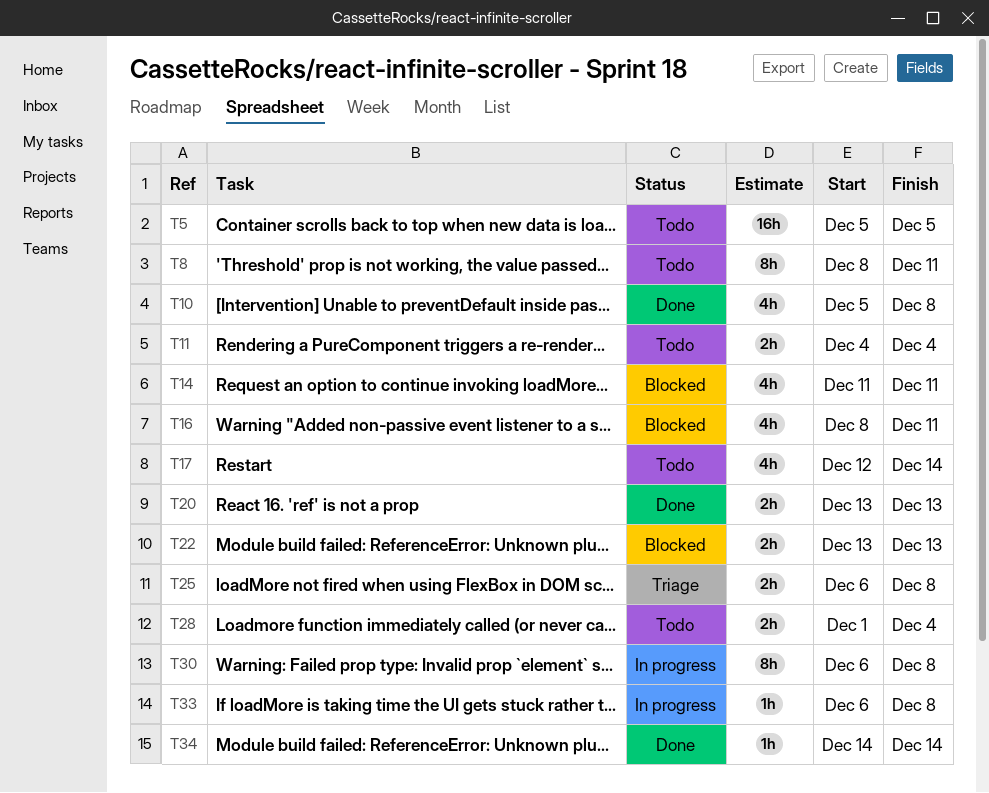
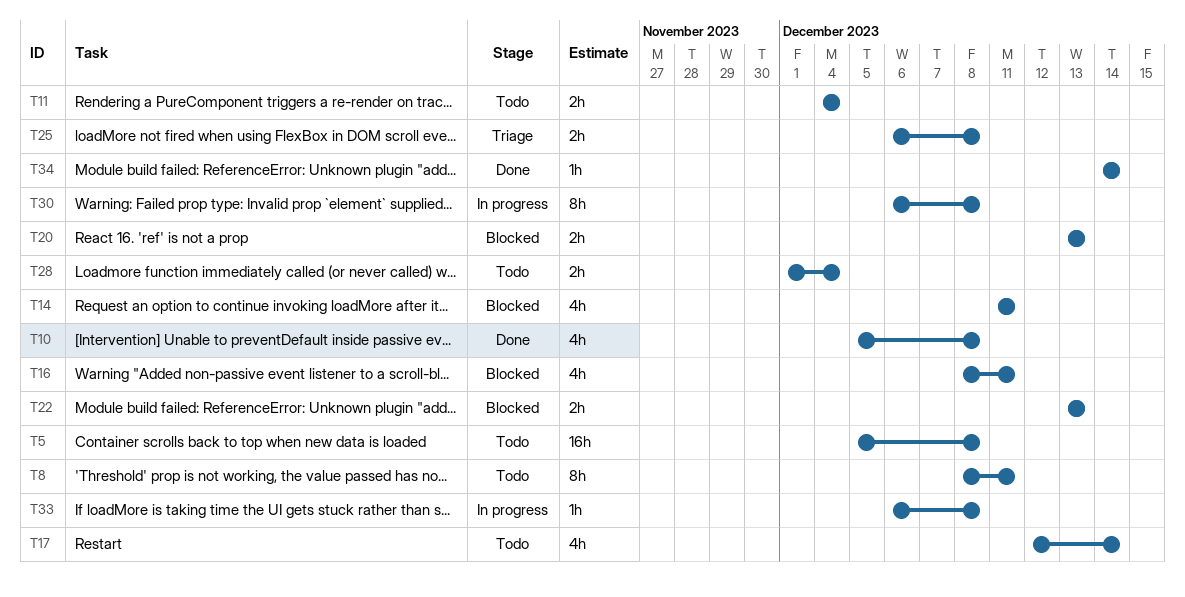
T5, due: Dec 5 -> Dec 8
T20, status: Done -> Blocked

